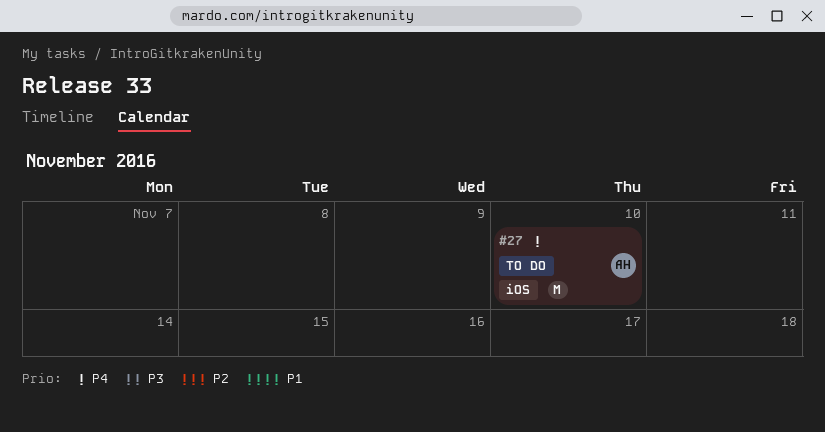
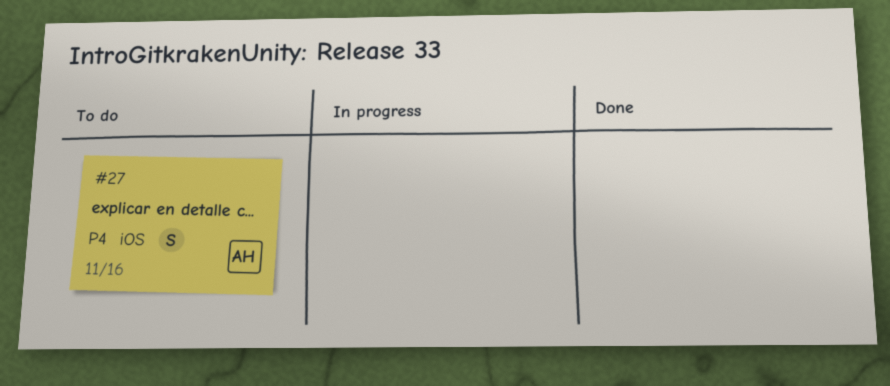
#27, estimate: M -> S
#27, due: Nov 10 -> Nov 16

